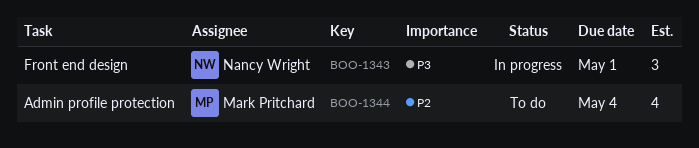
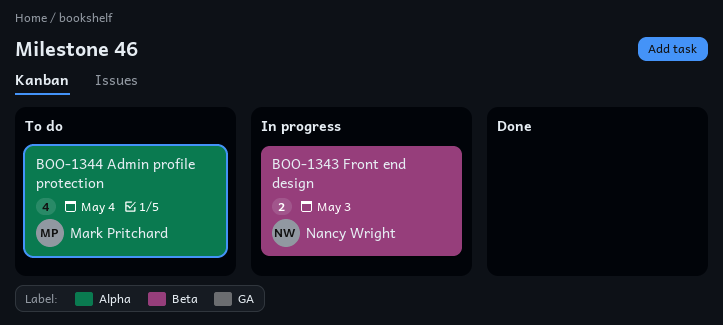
BOO-1343, estimate: 3 -> 2
BOO-1343, due: May 1 -> May 3

